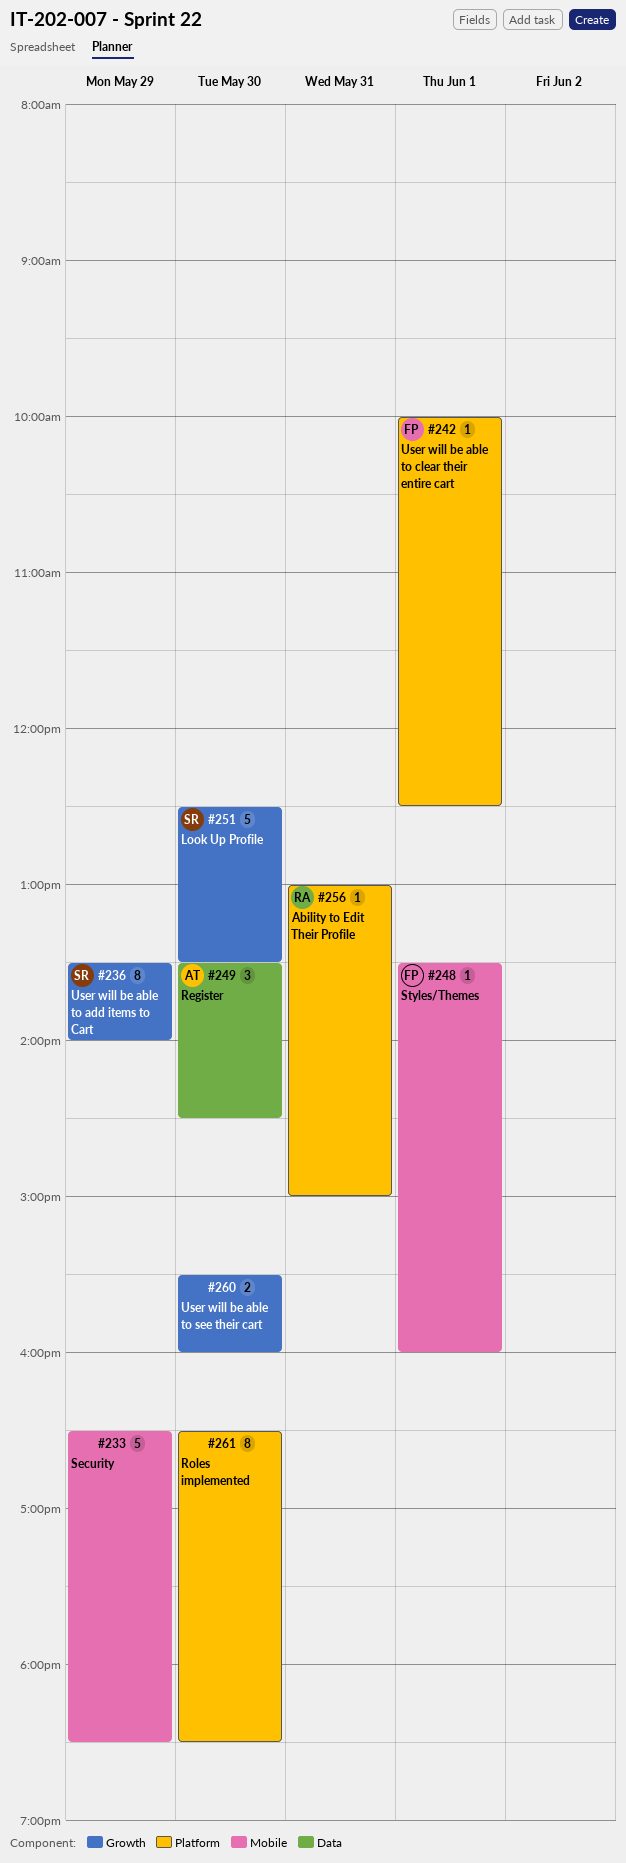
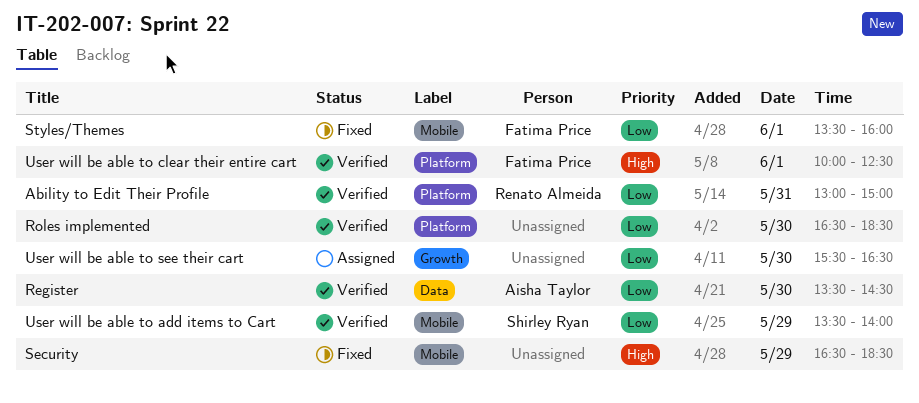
Look Up Profile: present -> none
User will be able to add items to Cart, label: Growth -> Mobile
User will be able to see their cart, ends: 16:00 -> 16:30

